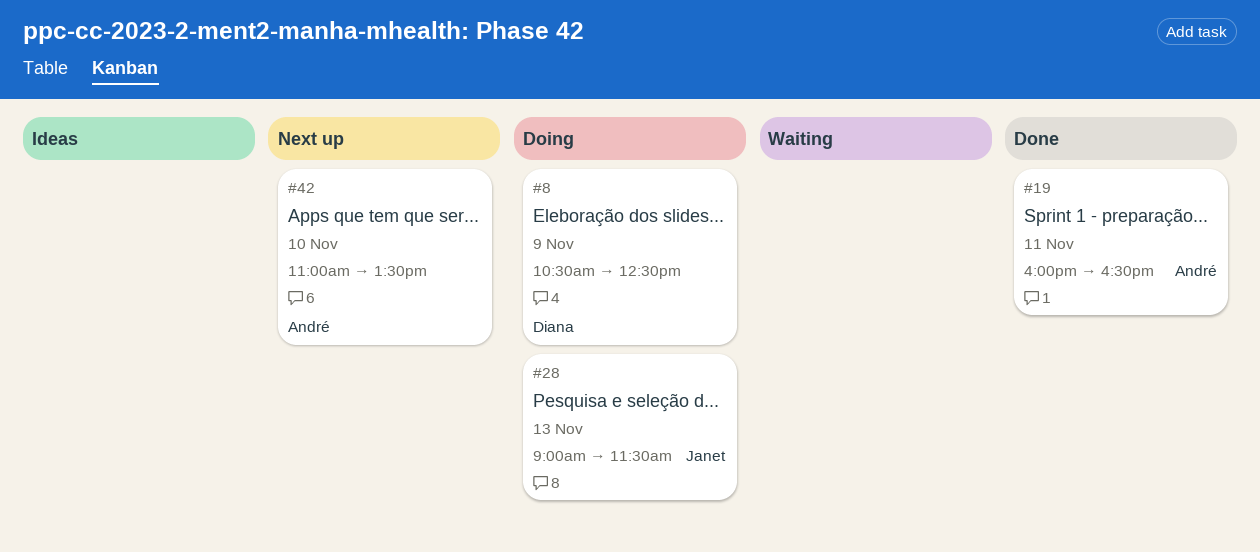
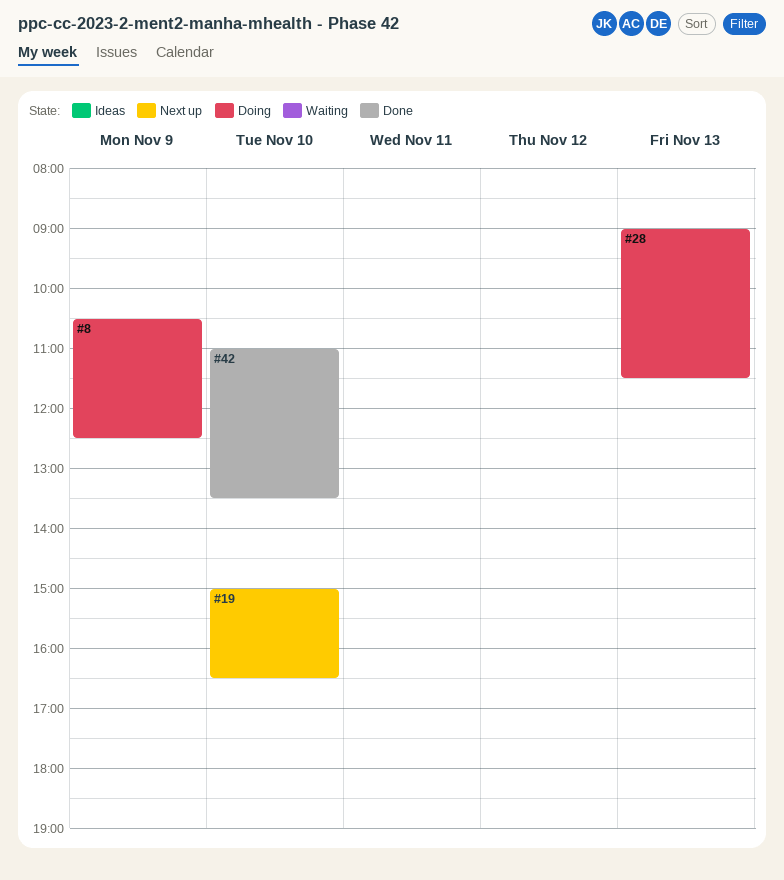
#19, status: Done -> Next up
#19, day: Nov 11 -> Nov 10
#19, begins: 16:00 -> 15:00
#42, status: Next up -> Done

